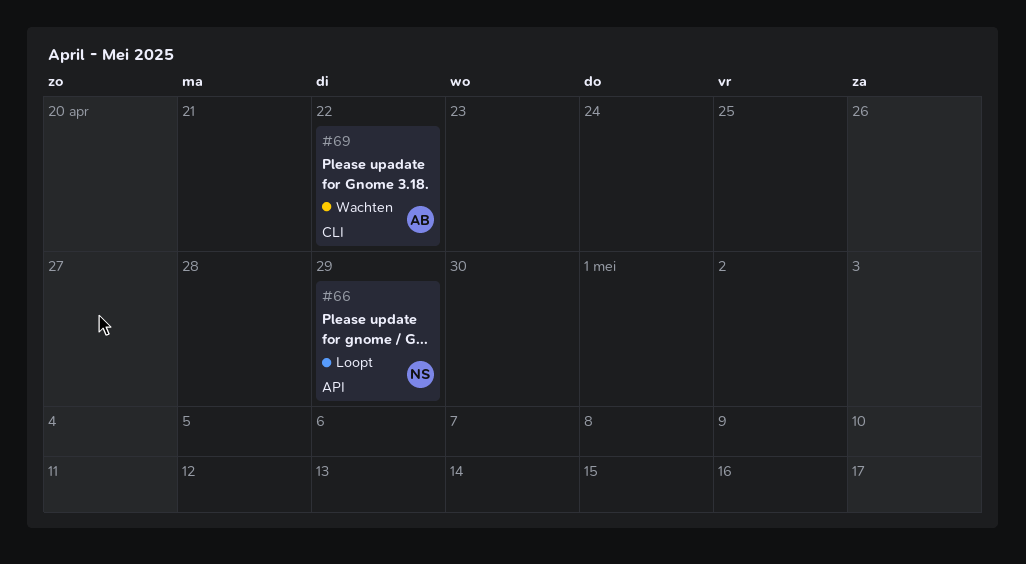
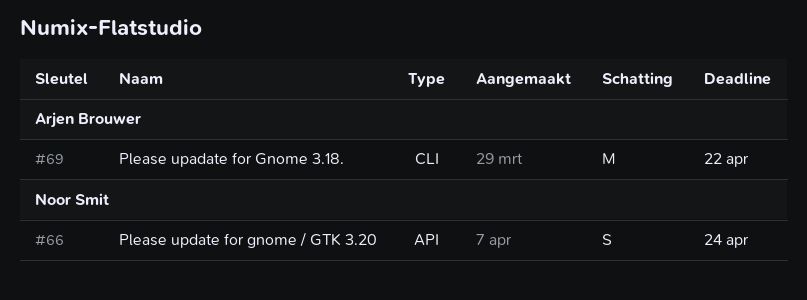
#66, due: Apr 29 -> Apr 24

